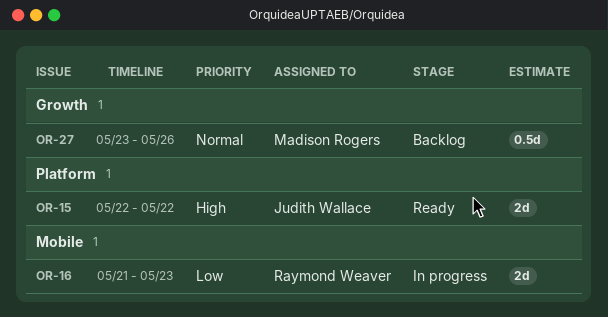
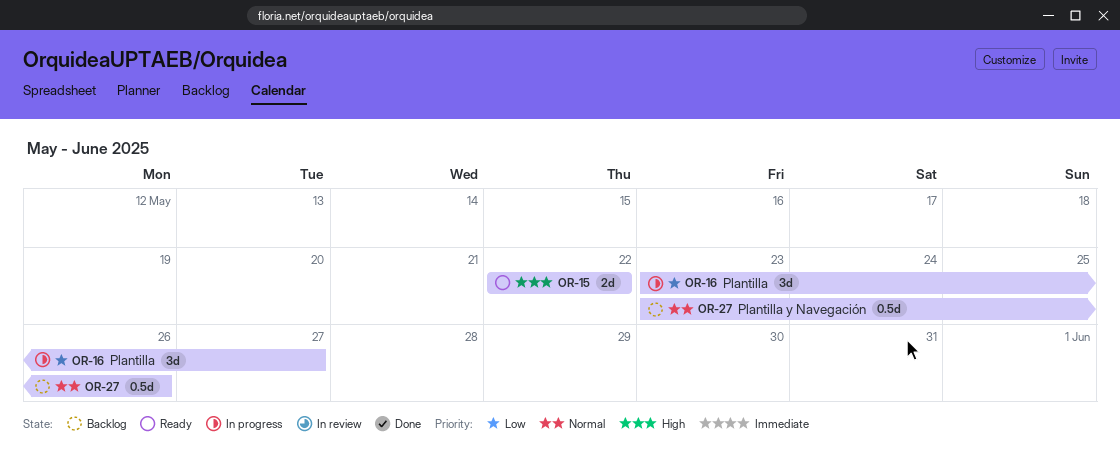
OR-16, estimate: 2d -> 3d
OR-16, start: May 21 -> May 23
OR-16, due: May 23 -> May 27

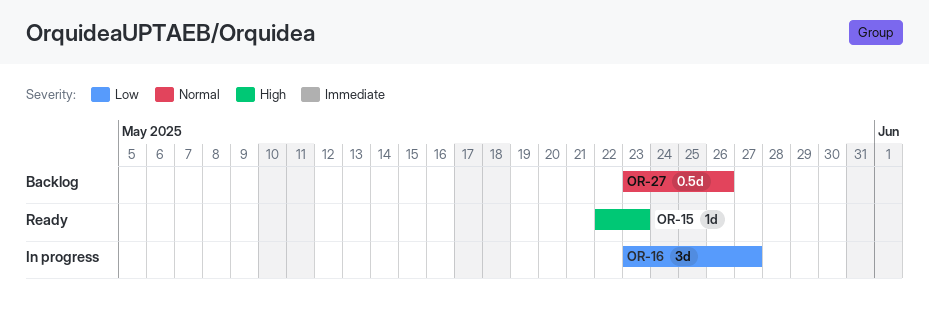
OR-15, estimate: 2d -> 1d
OR-15, due: May 22 -> May 23

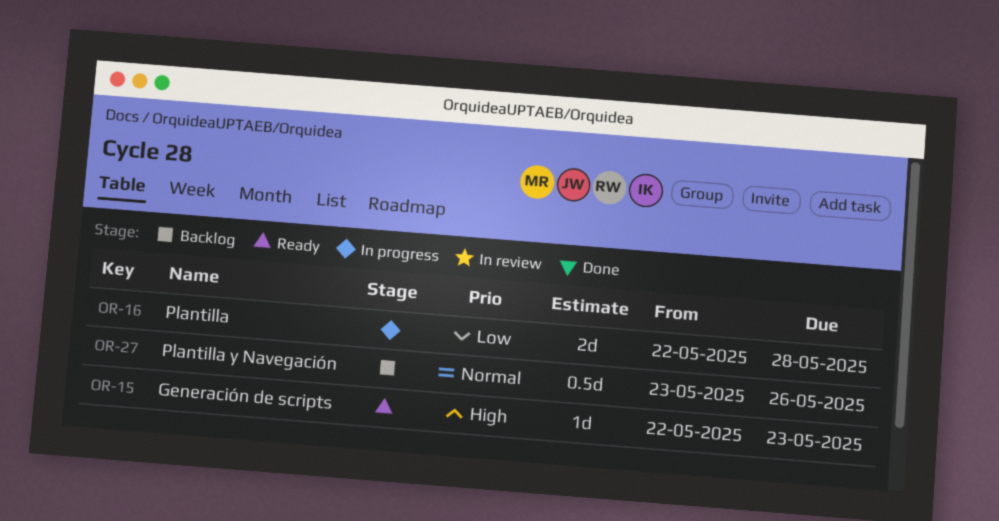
OR-16, estimate: 3d -> 2d
OR-16, start: May 23 -> May 22
OR-16, due: May 27 -> May 28

